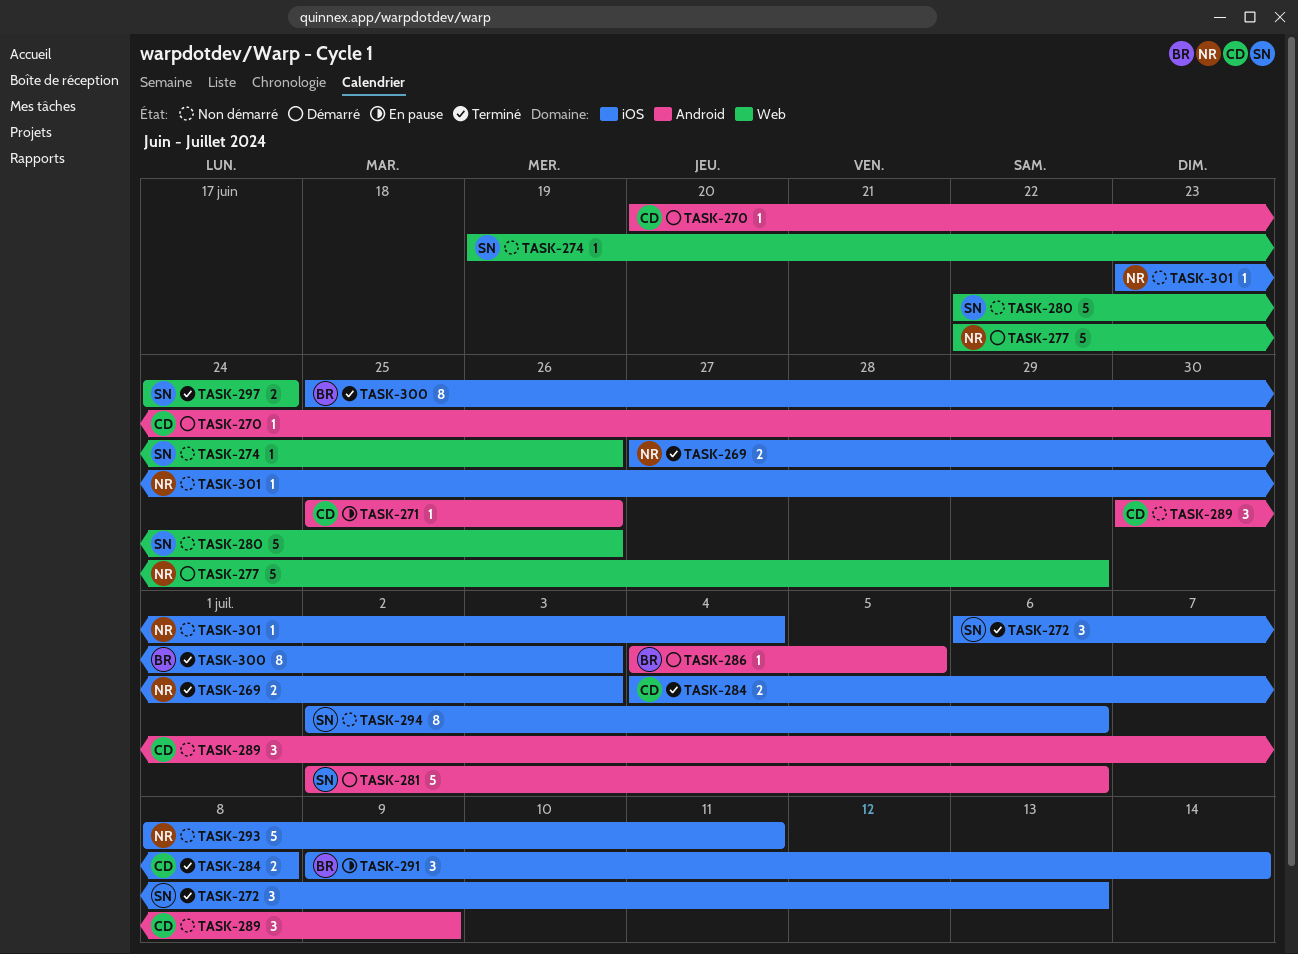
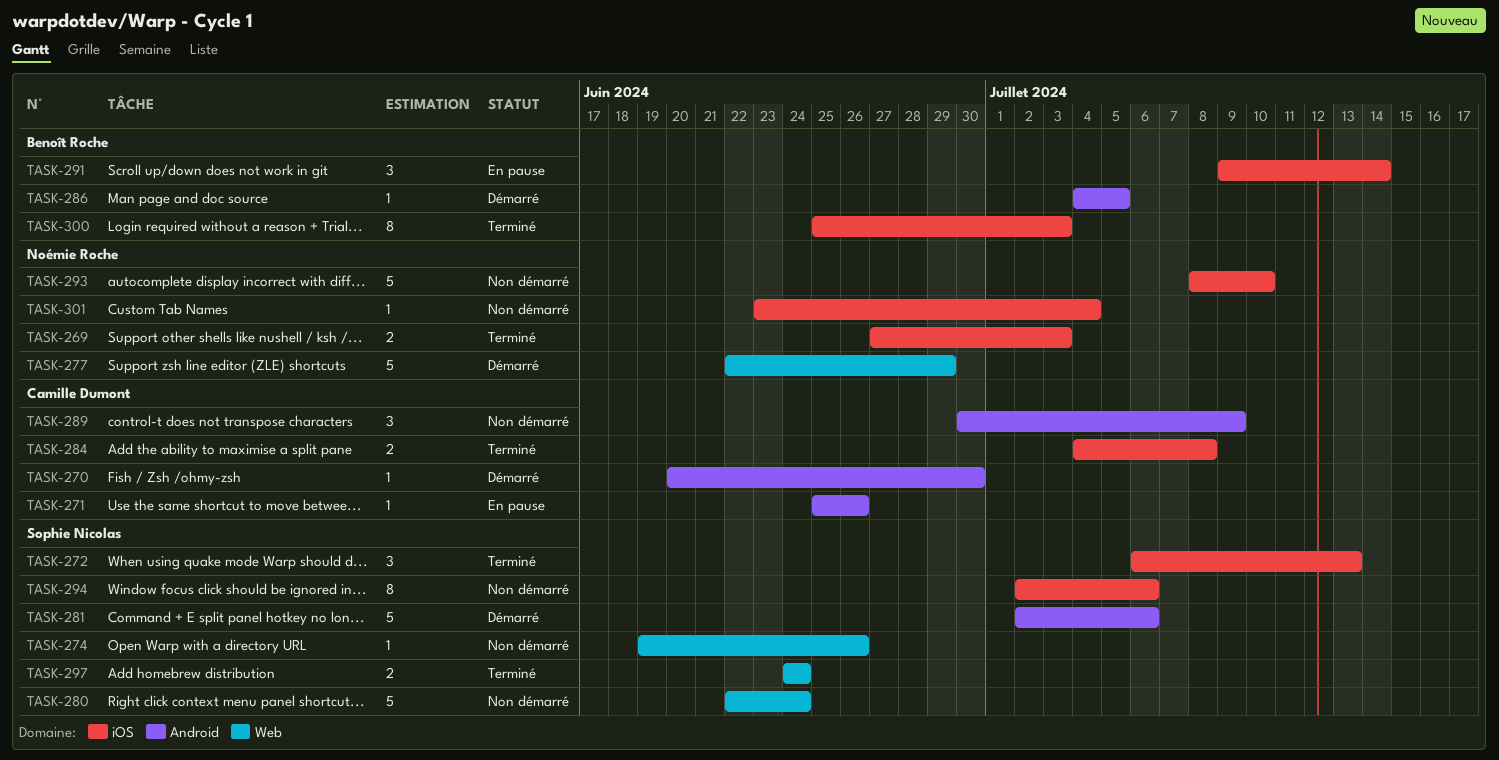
TASK-280, due: Jun 26 -> Jun 24
TASK-293, due: Jul 11 -> Jul 10

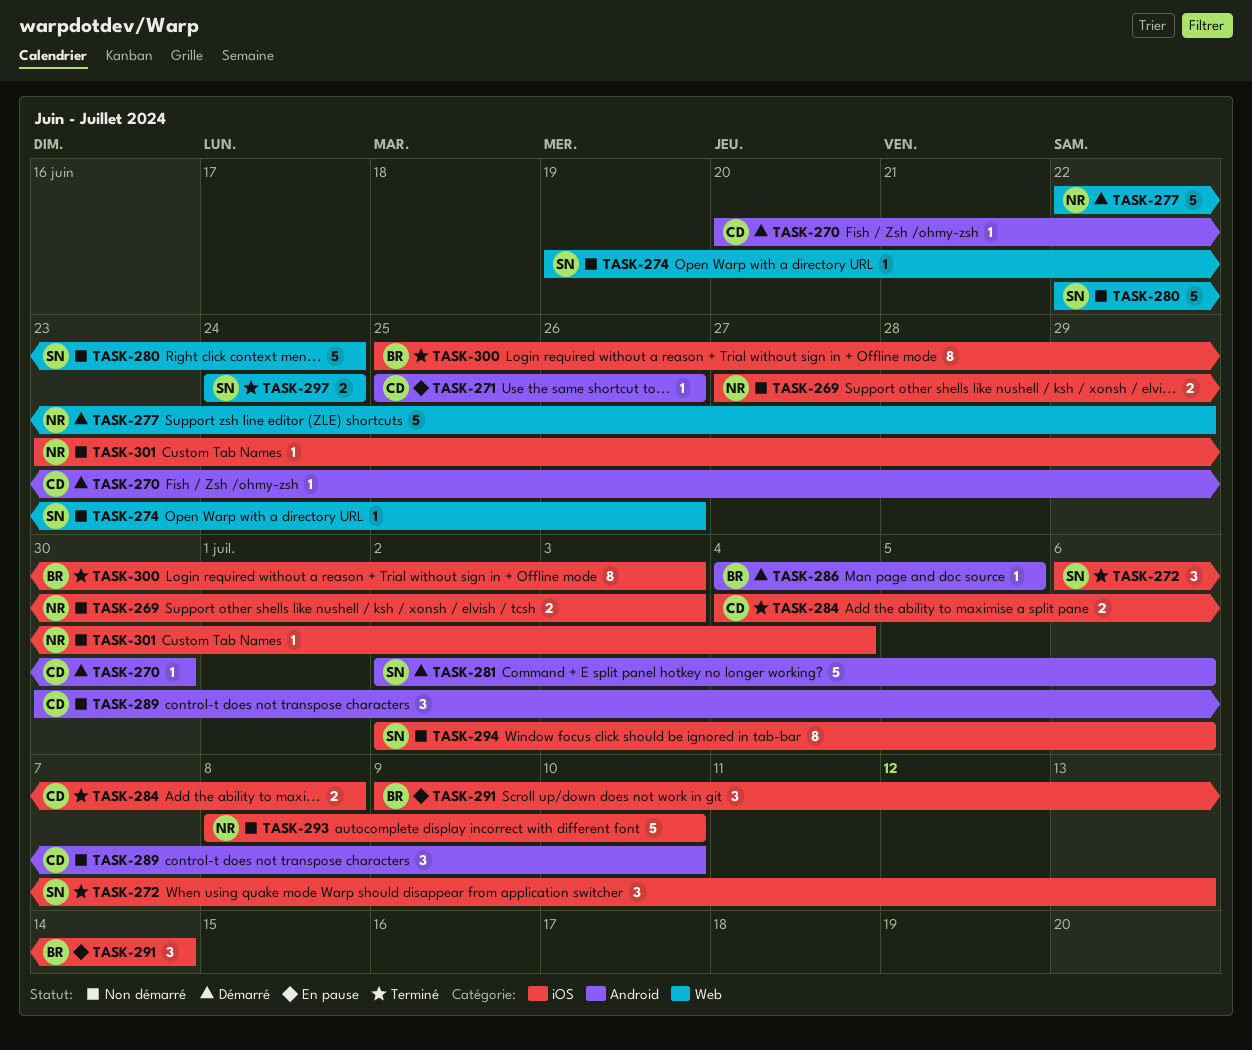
TASK-269, status: Terminé -> Non démarré
TASK-289, due: Jul 9 -> Jul 10

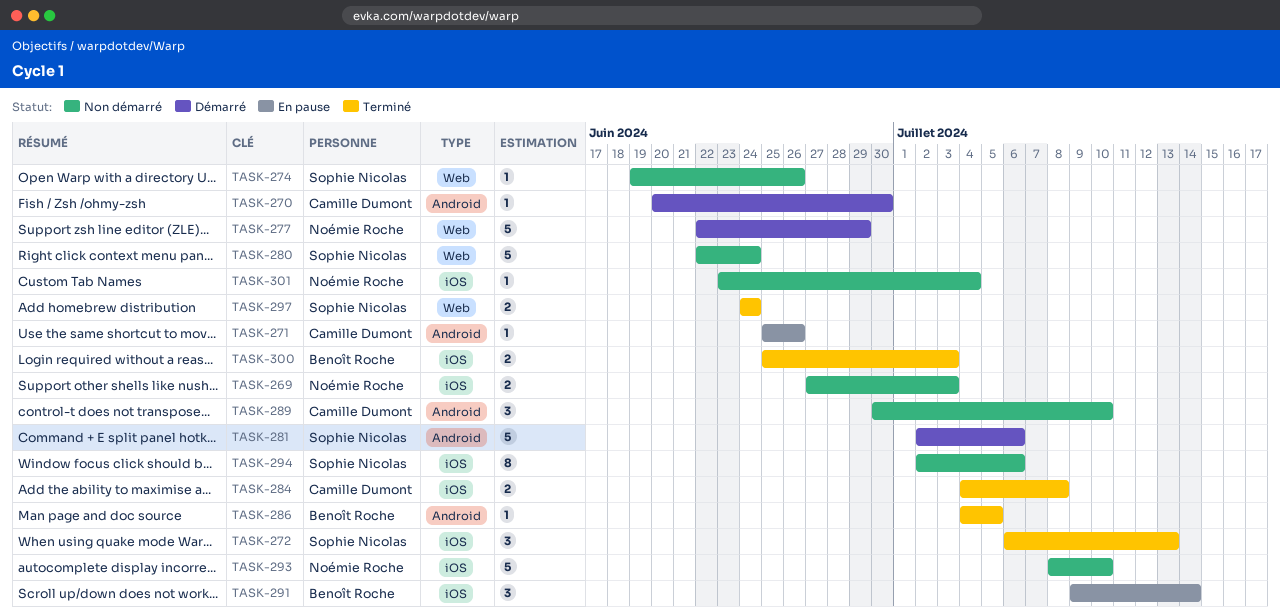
TASK-286, status: Démarré -> Terminé
TASK-300, estimate: 8 -> 2

